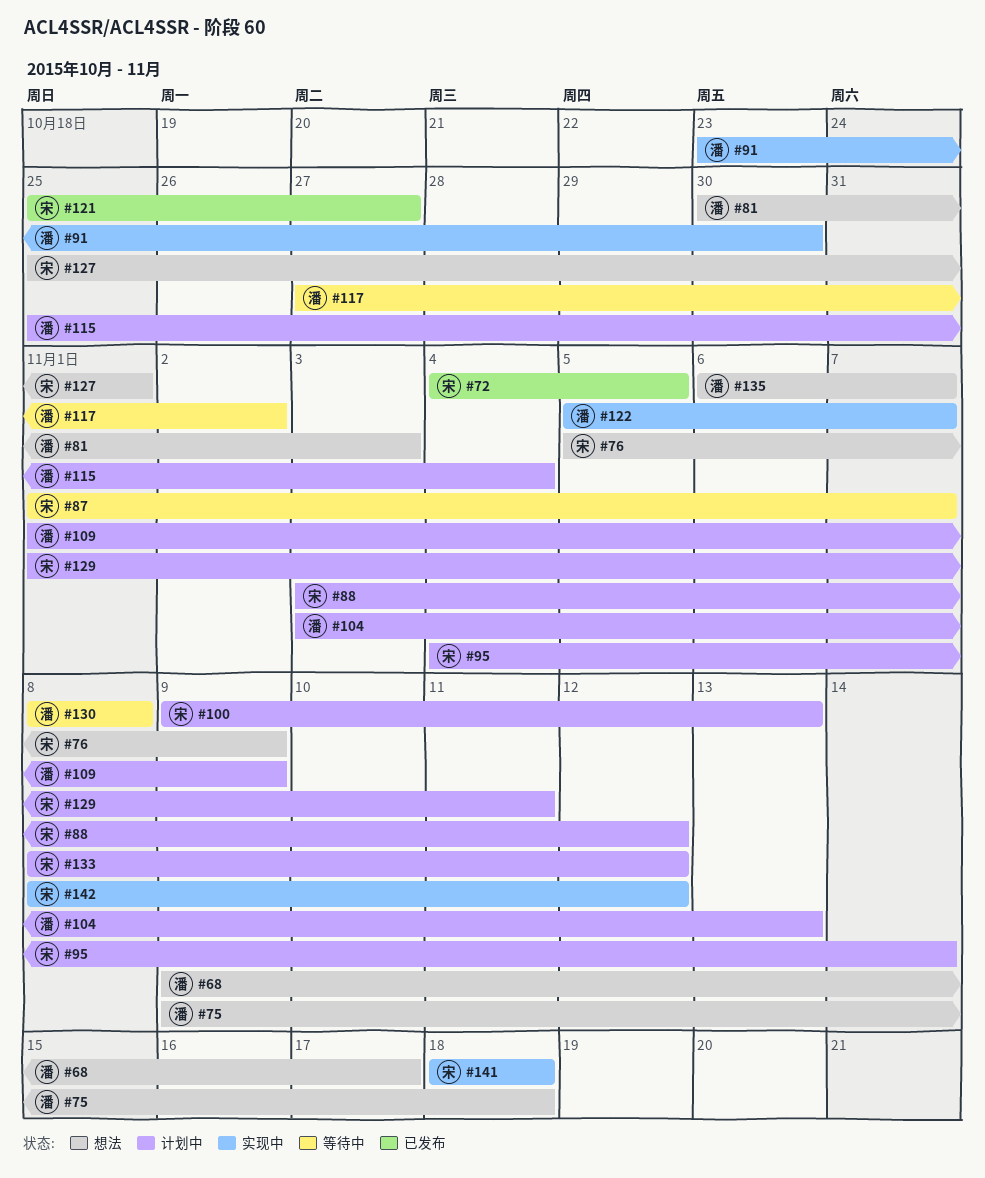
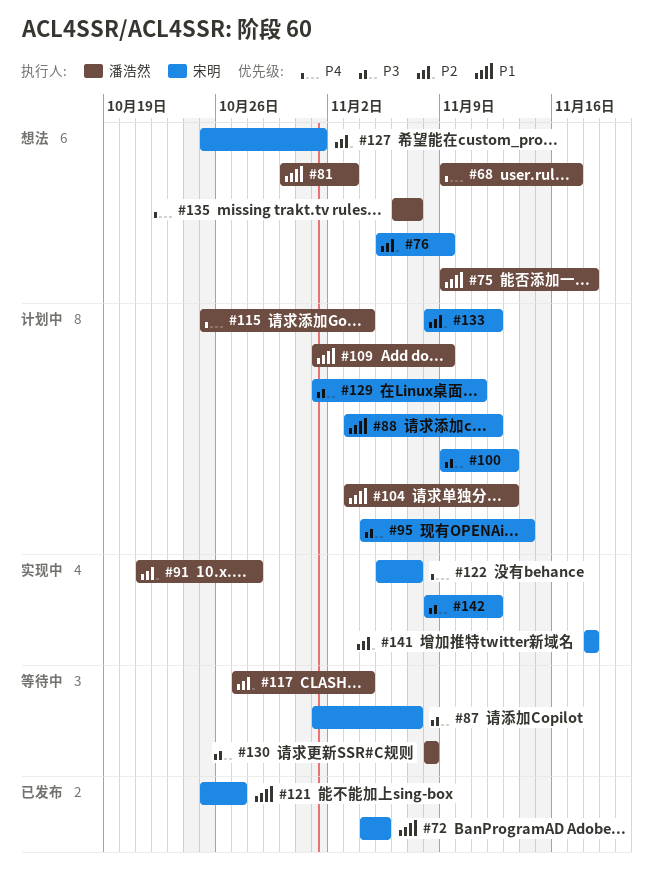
#91, start: Oct 23 -> Oct 21
#91, due: Oct 30 -> Oct 28
#117, due: Nov 2 -> Nov 4
#122, owner: 潘浩然 -> 宋明

